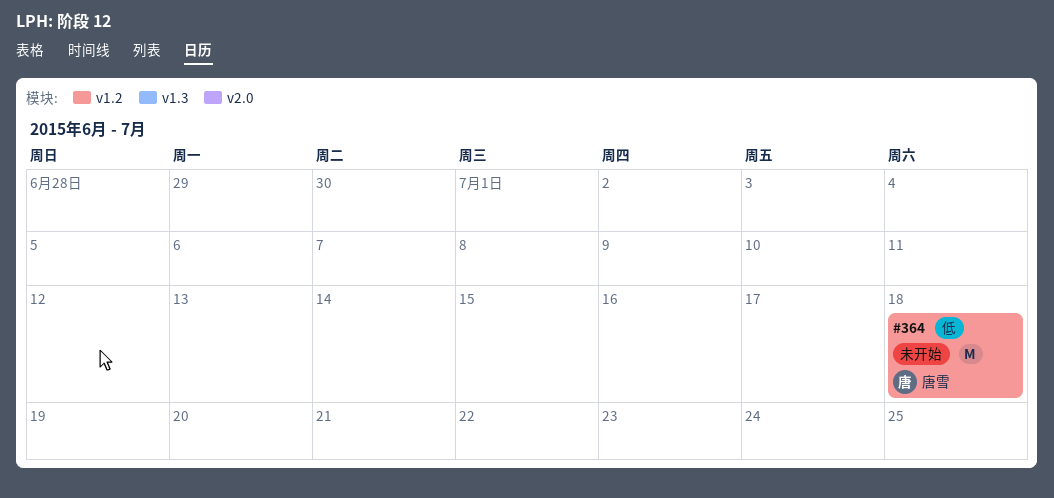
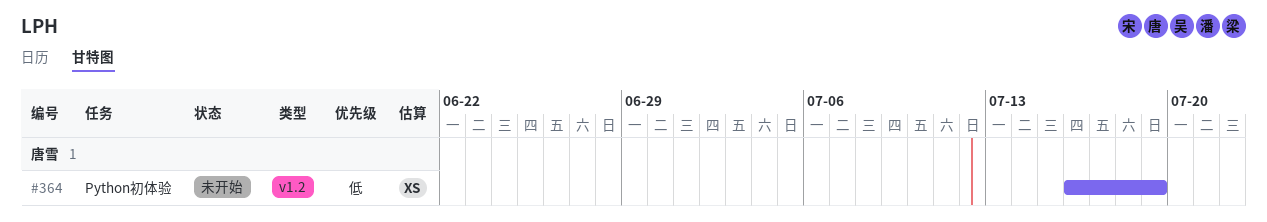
#364, estimate: M -> XS
#364, due: Jul 18 -> Jul 19

